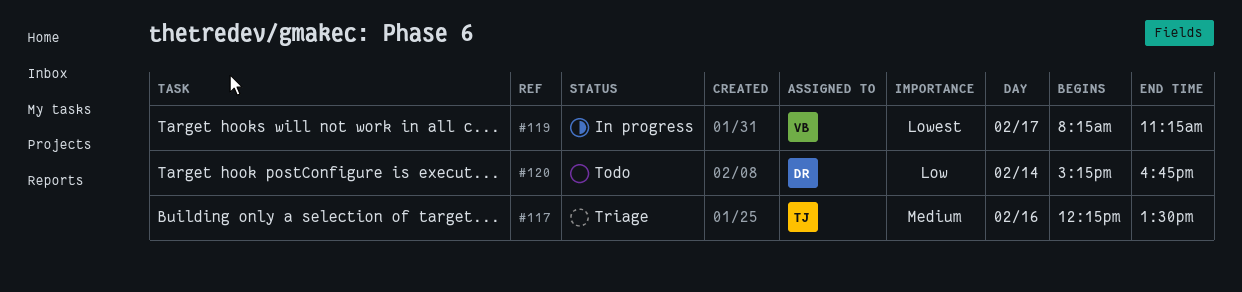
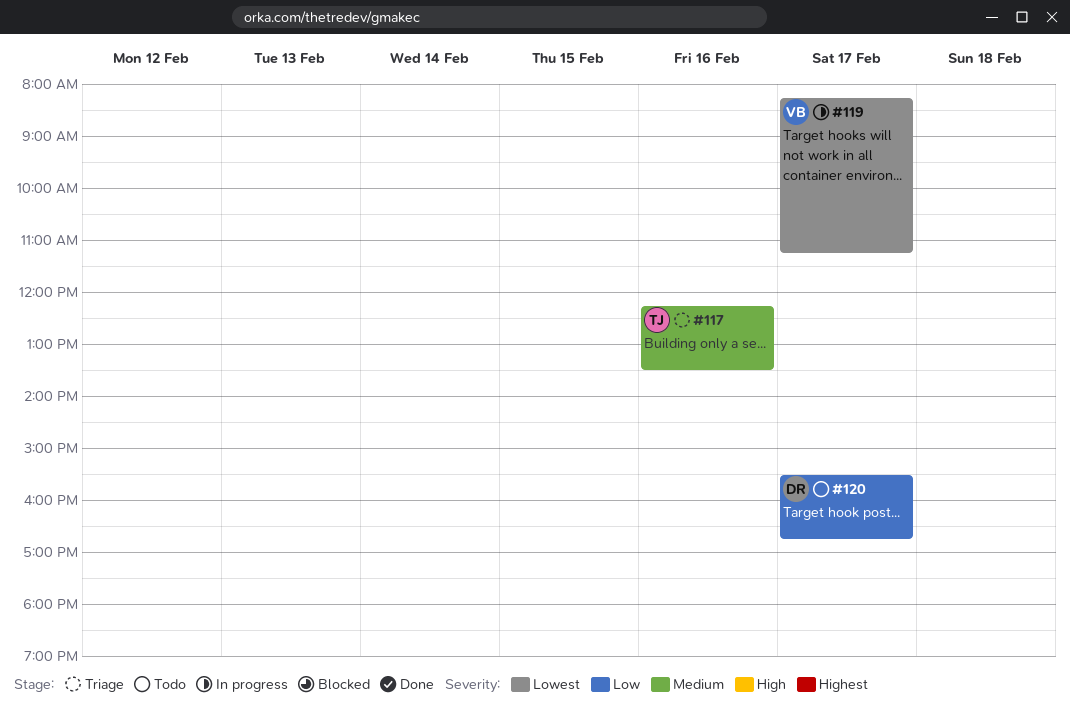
#120, day: Feb 14 -> Feb 17
#120, begins: 15:15 -> 15:30

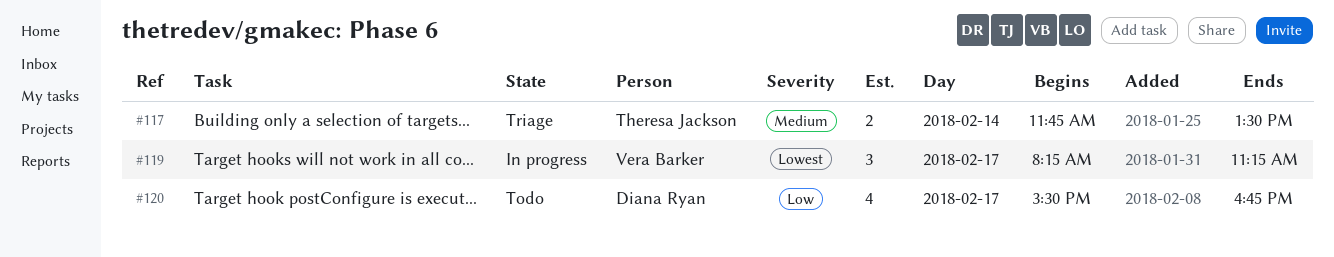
#117, day: Feb 16 -> Feb 14
#117, begins: 12:15 -> 11:45

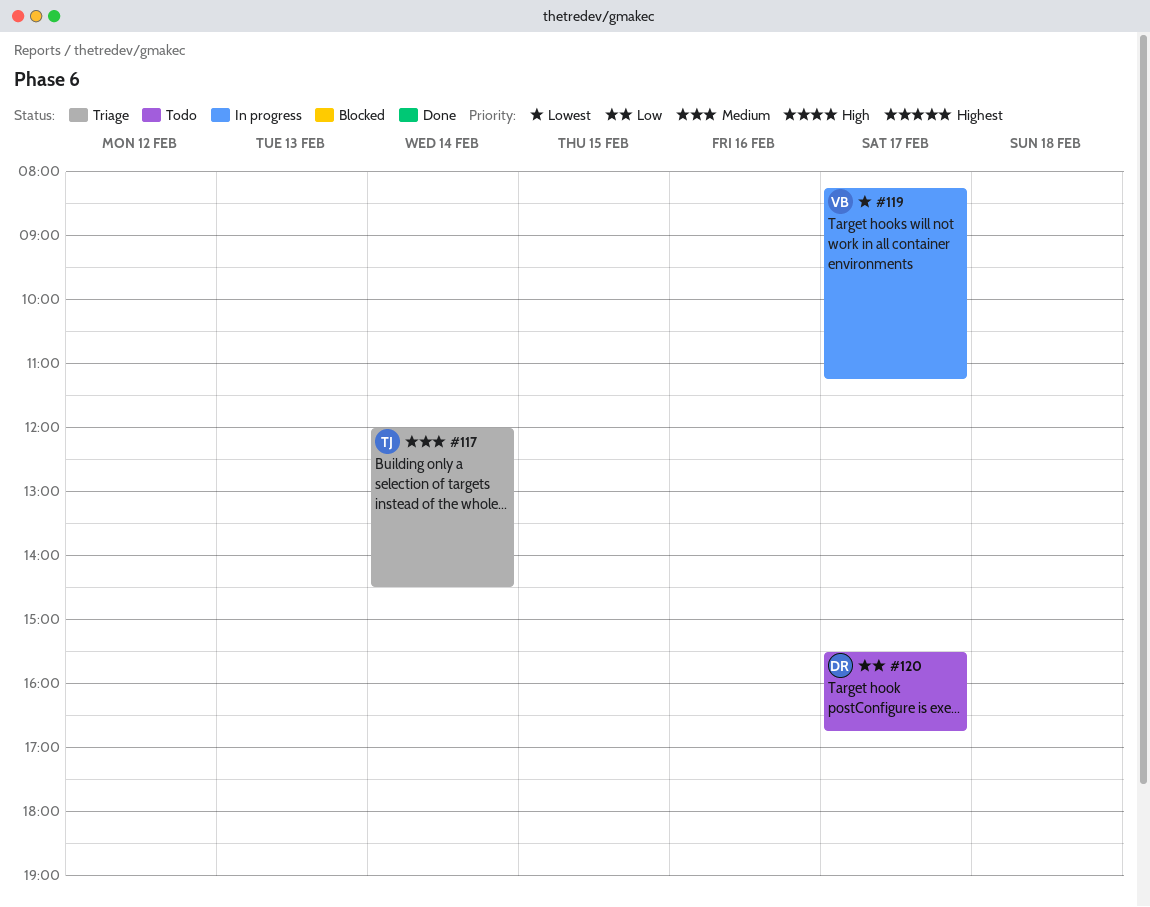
#117, begins: 11:45 -> 12:00
#117, ends: 13:30 -> 14:30

